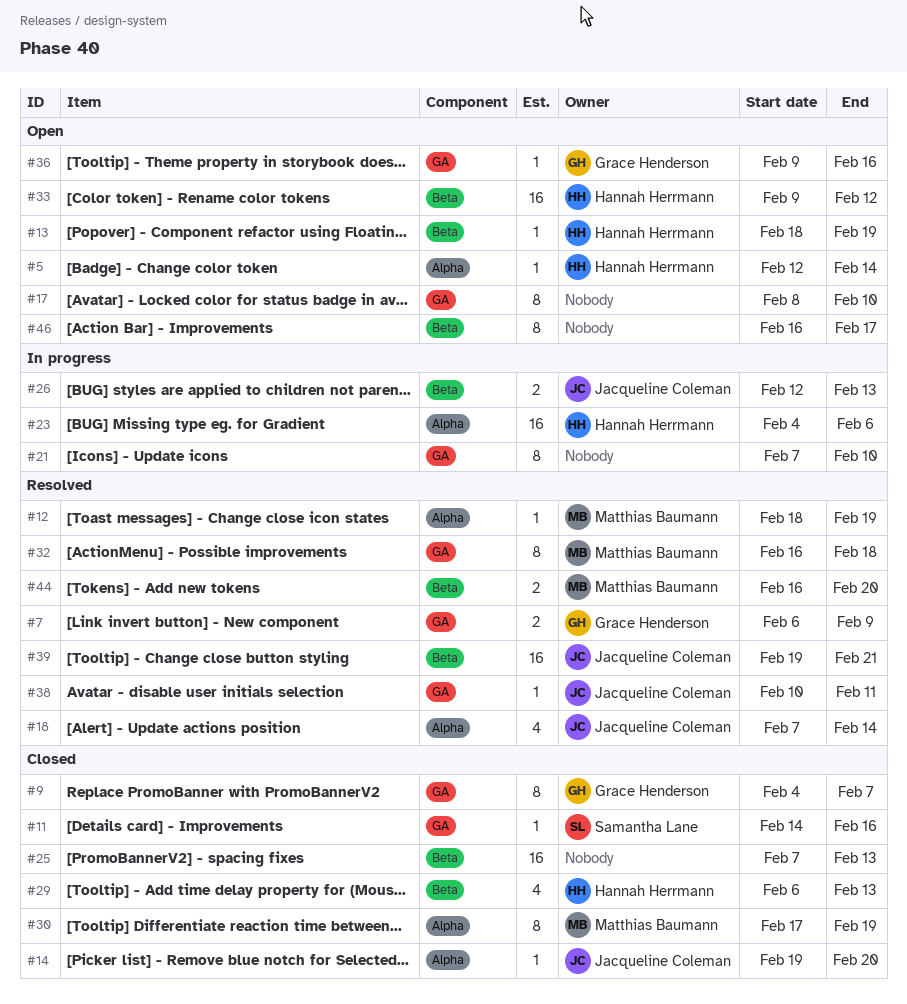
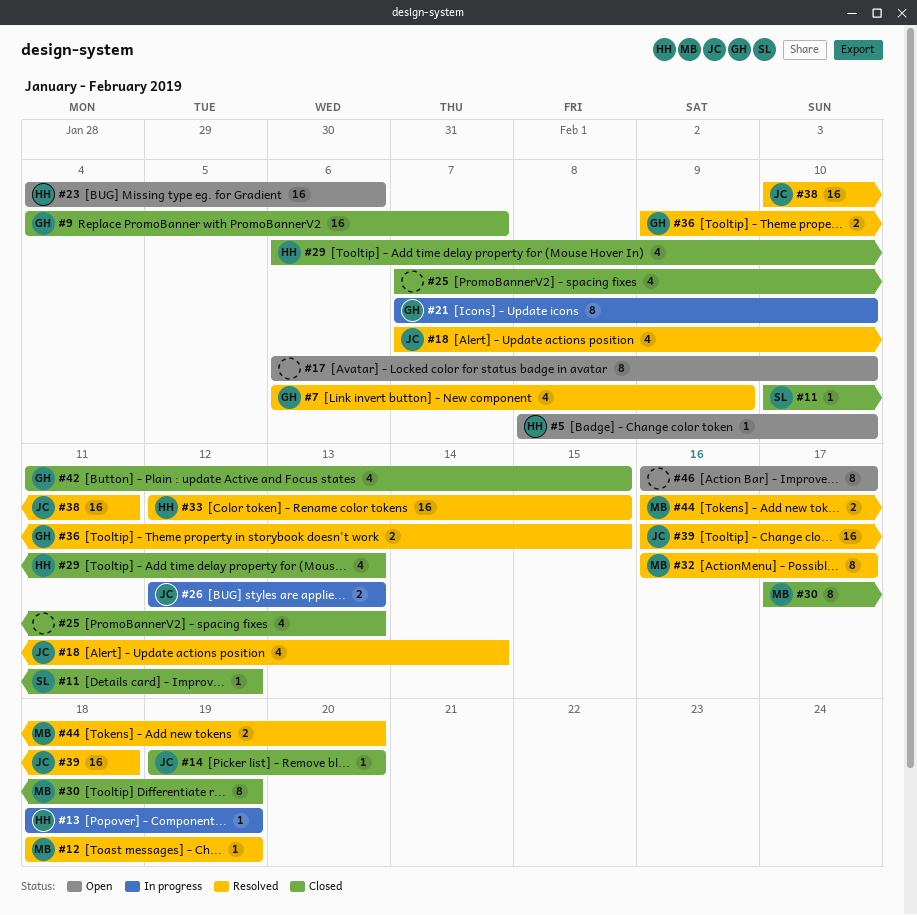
#5, start: Feb 12 -> Feb 8
#5, due: Feb 14 -> Feb 10
#7, estimate: 2 -> 4
#9, estimate: 8 -> 16
#11, start: Feb 14 -> Feb 10
#11, due: Feb 16 -> Feb 12
#13, status: Open -> In progress
#17, start: Feb 8 -> Feb 6
#21, owner: none -> Grace Henderson
#23, status: In progress -> Open
#25, estimate: 16 -> 4
#32, due: Feb 18 -> Feb 17
#33, status: Open -> Resolved
#33, start: Feb 9 -> Feb 12
#33, due: Feb 12 -> Feb 15
#36, status: Open -> Resolved
#36, estimate: 1 -> 2
#36, due: Feb 16 -> Feb 15
#38, estimate: 1 -> 16
#39, start: Feb 19 -> Feb 16
#39, due: Feb 21 -> Feb 18
#42: none -> present

